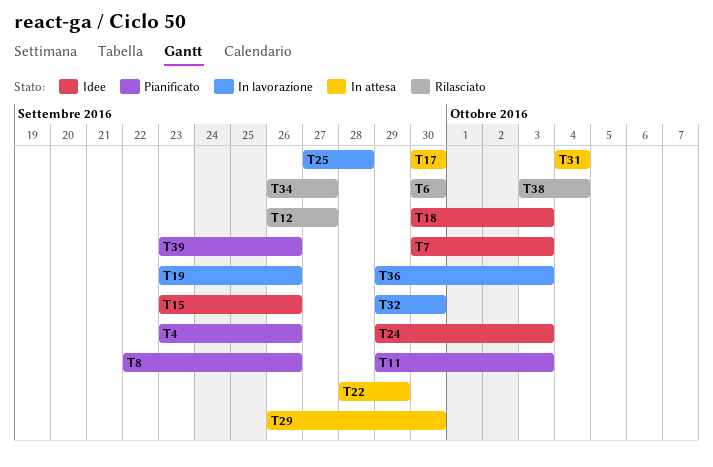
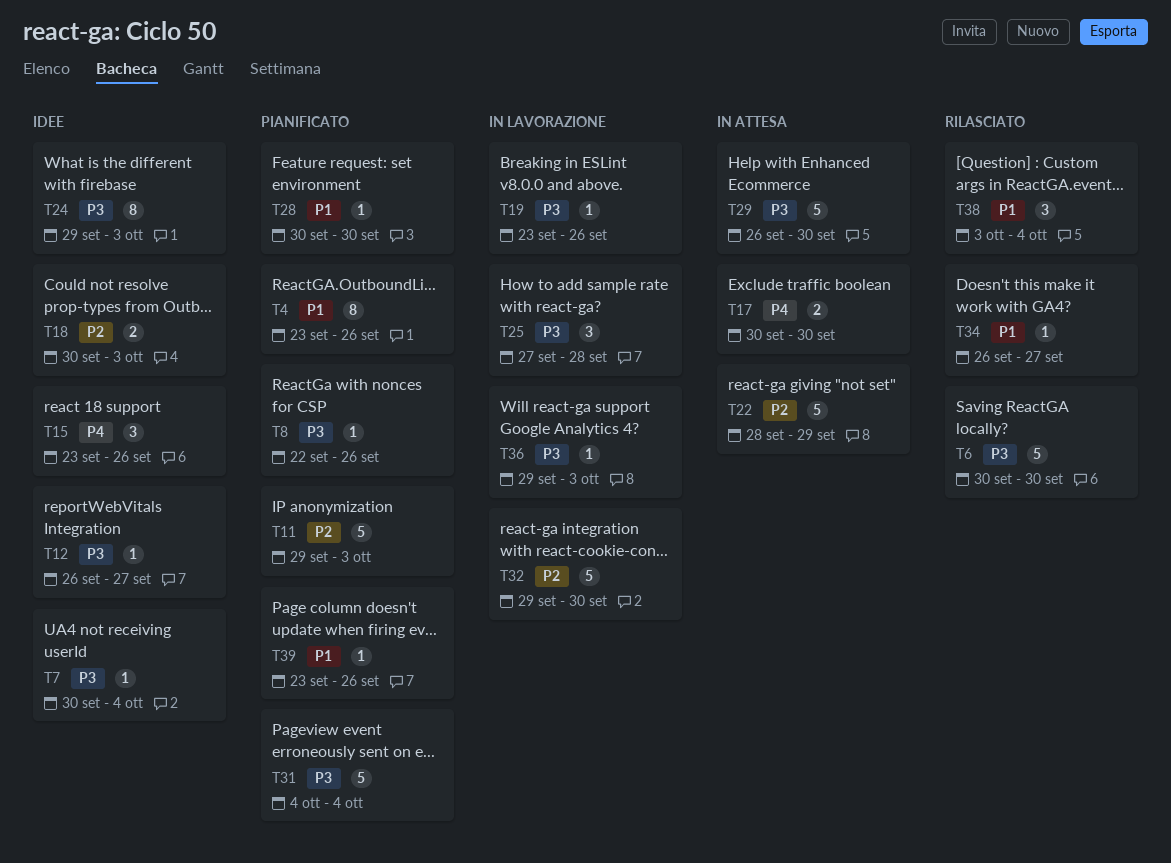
T7, due: Oct 3 -> Oct 4
T12, status: Rilasciato -> Idee
T28: none -> present
T31, status: In attesa -> Pianificato

